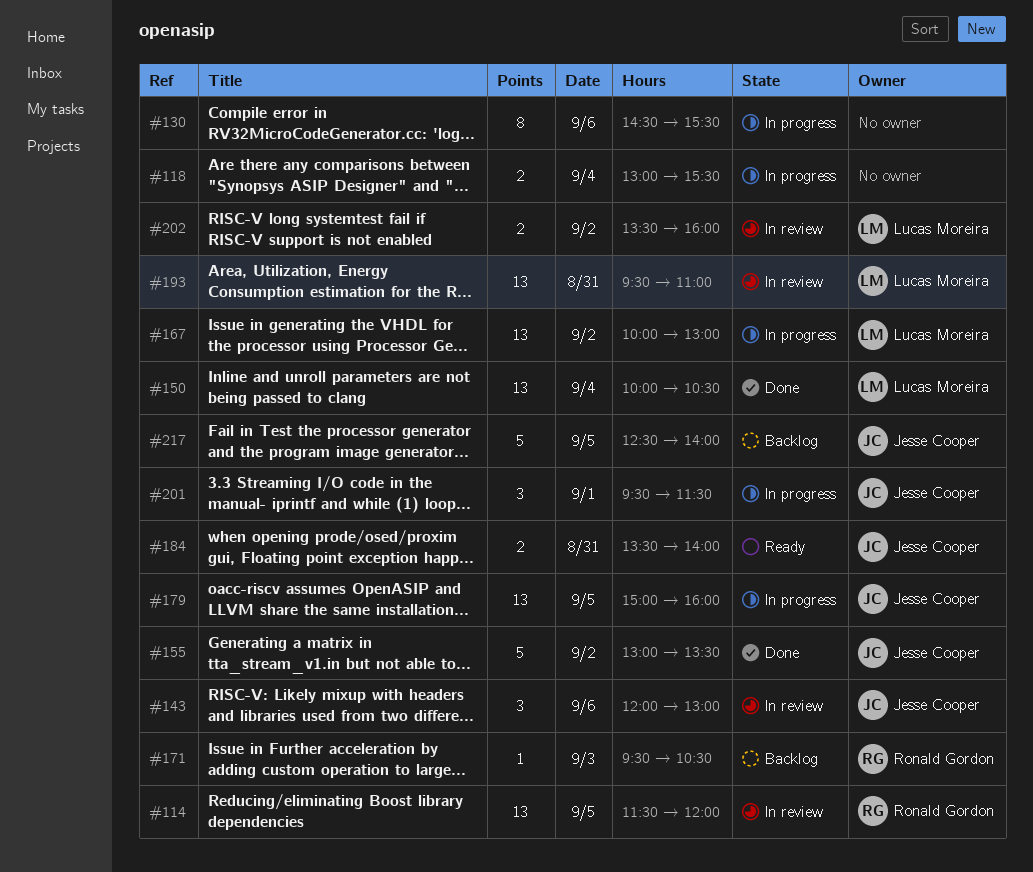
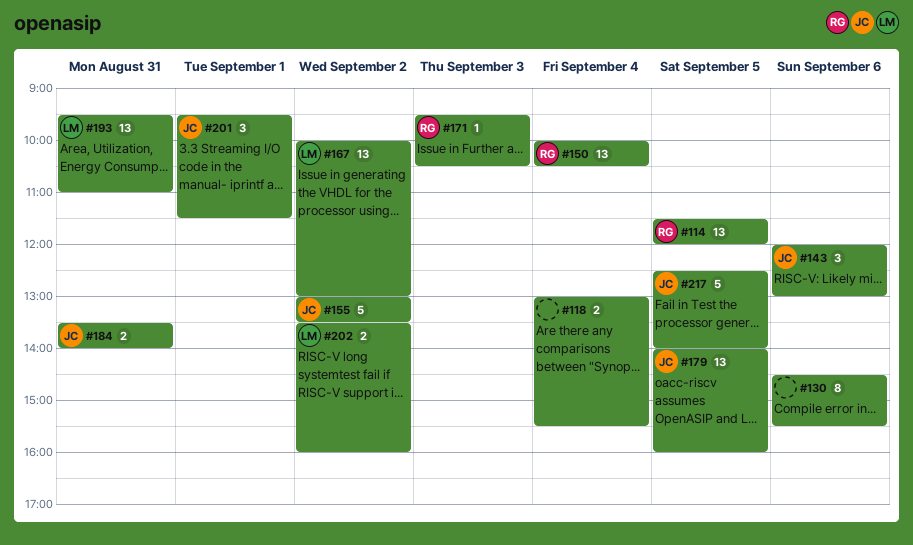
#150, owner: Lucas Moreira -> Ronald Gordon
#179, begins: 15:00 -> 14:00

